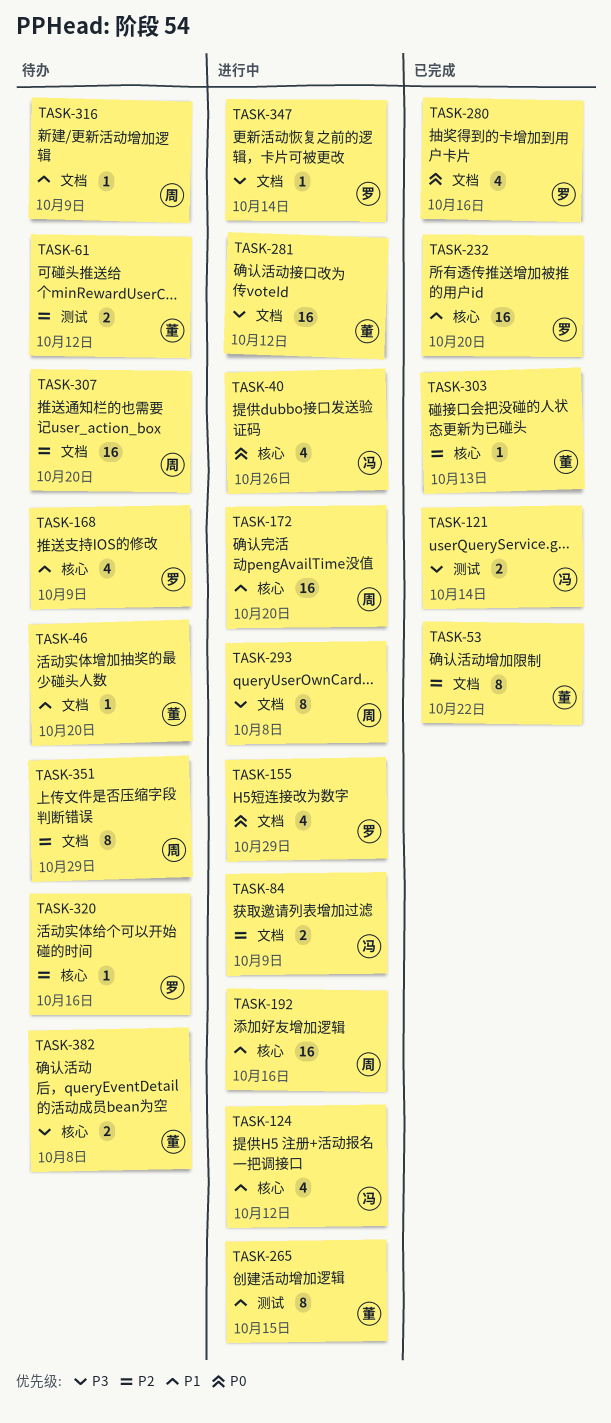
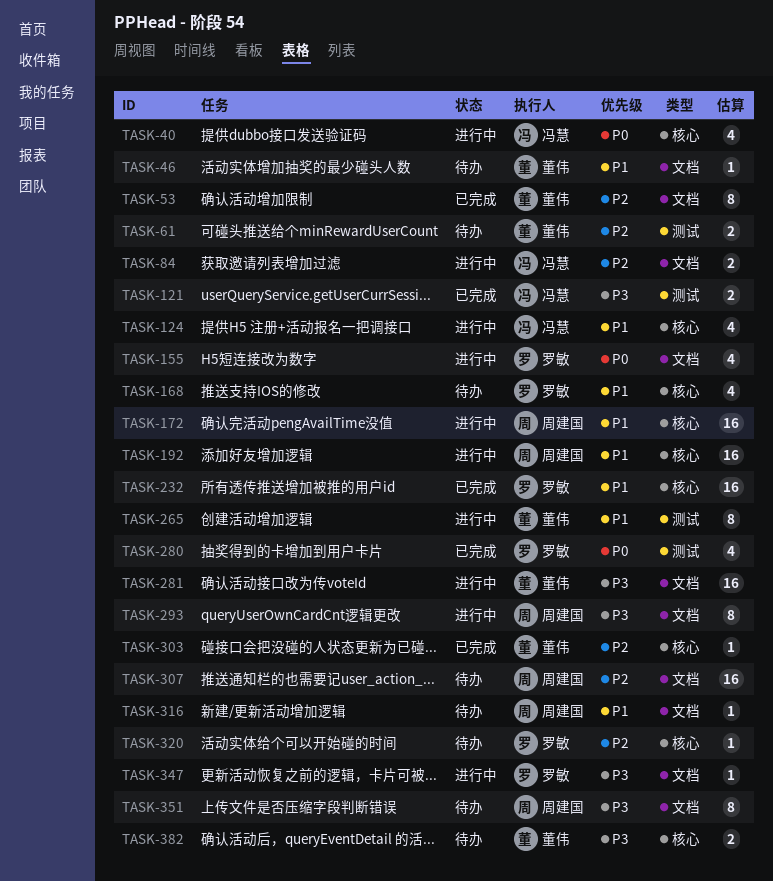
TASK-280, label: 文档 -> 测试
TASK-351, priority: P2 -> P3

